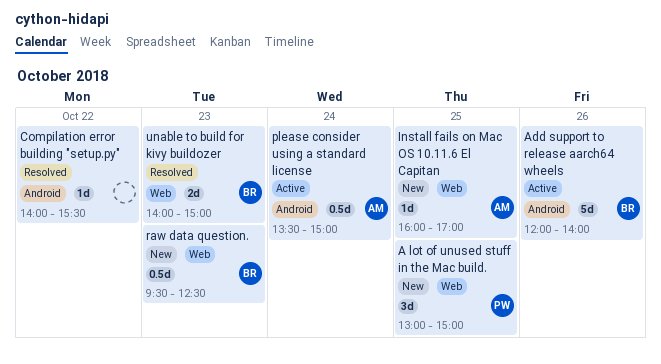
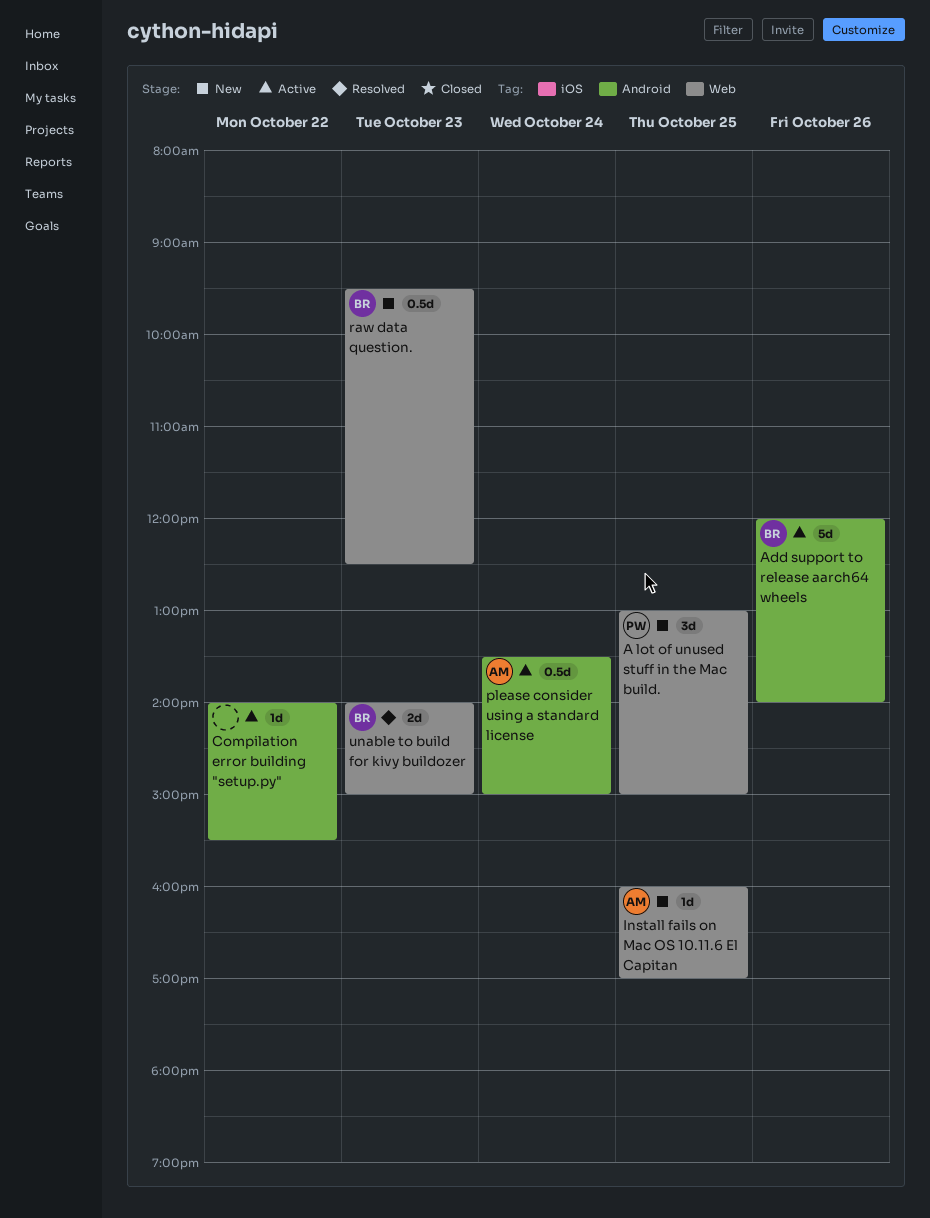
Compilation error building "setup.py", status: Resolved -> Active

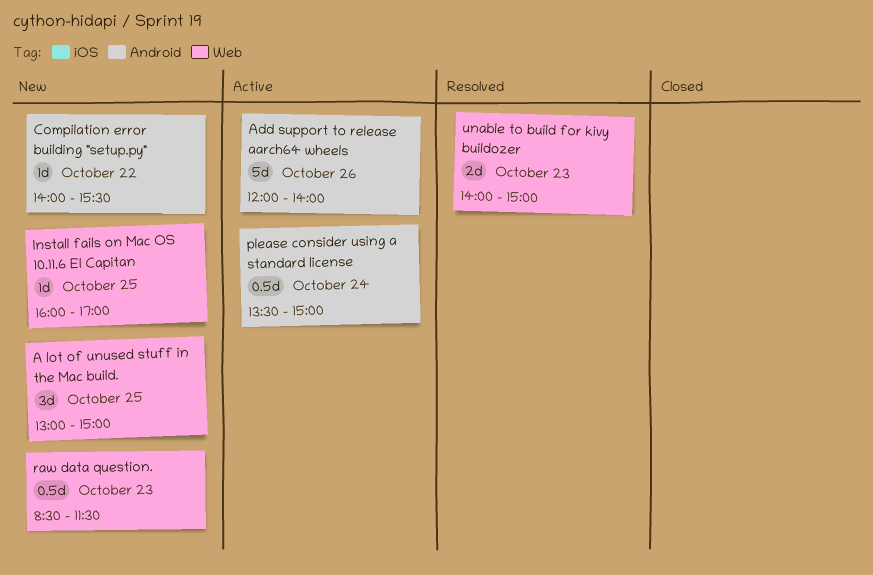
Compilation error building "setup.py", status: Active -> New
raw data question., begins: 09:30 -> 08:30
raw data question., ends: 12:30 -> 11:30

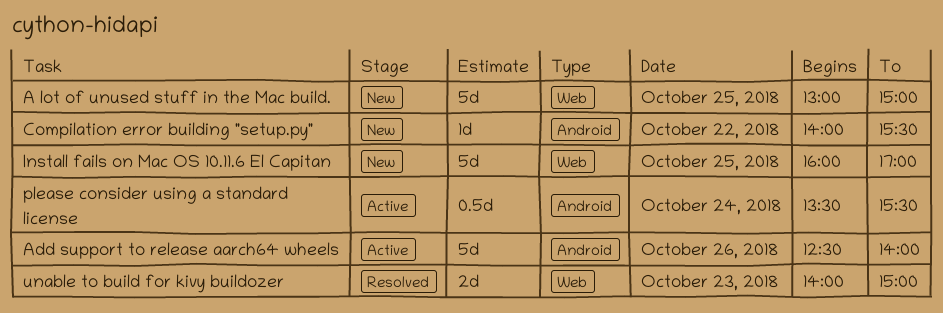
A lot of unused stuff in the Mac build., estimate: 3d -> 5d
Add support to release aarch64 wheels, begins: 12:00 -> 12:30
Install fails on Mac OS 10.11.6 El Capitan, estimate: 1d -> 5d
please consider using a standard license, ends: 15:00 -> 15:30
raw data question.: present -> none

